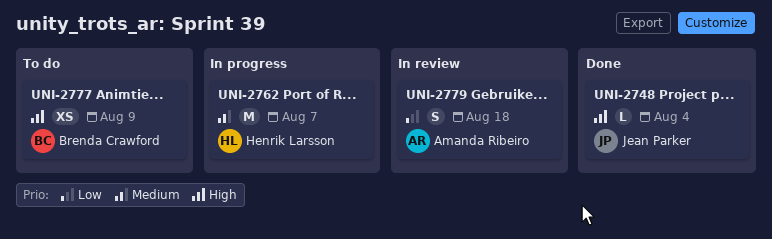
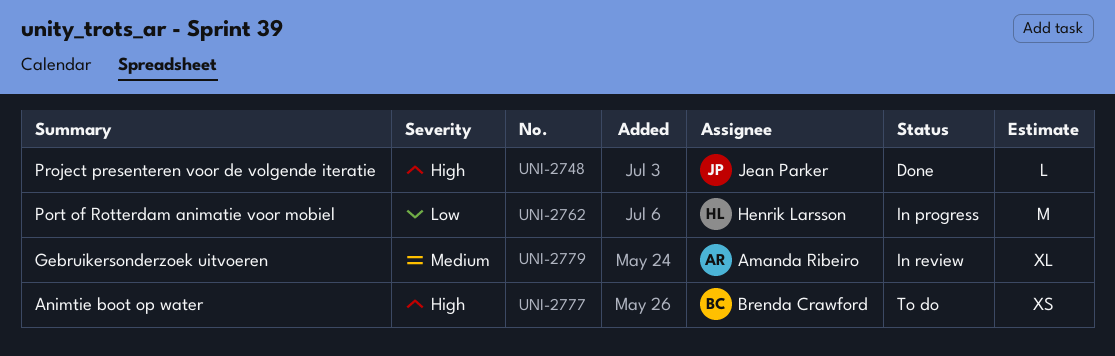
UNI-2762, priority: Medium -> Low
UNI-2779, priority: Low -> Medium
UNI-2779, estimate: S -> XL

